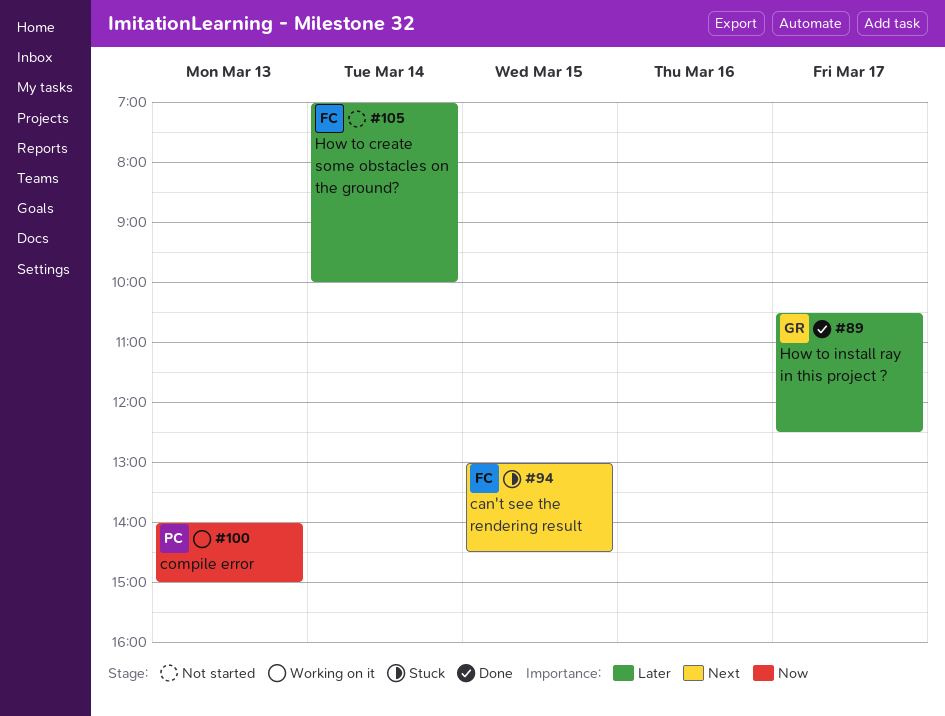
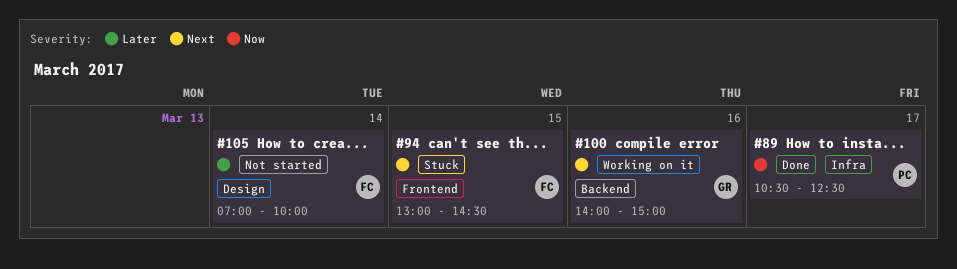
#89, owner: GR -> PC
#89, priority: Later -> Now
#100, owner: PC -> GR
#100, priority: Now -> Next
#100, day: Mar 13 -> Mar 16

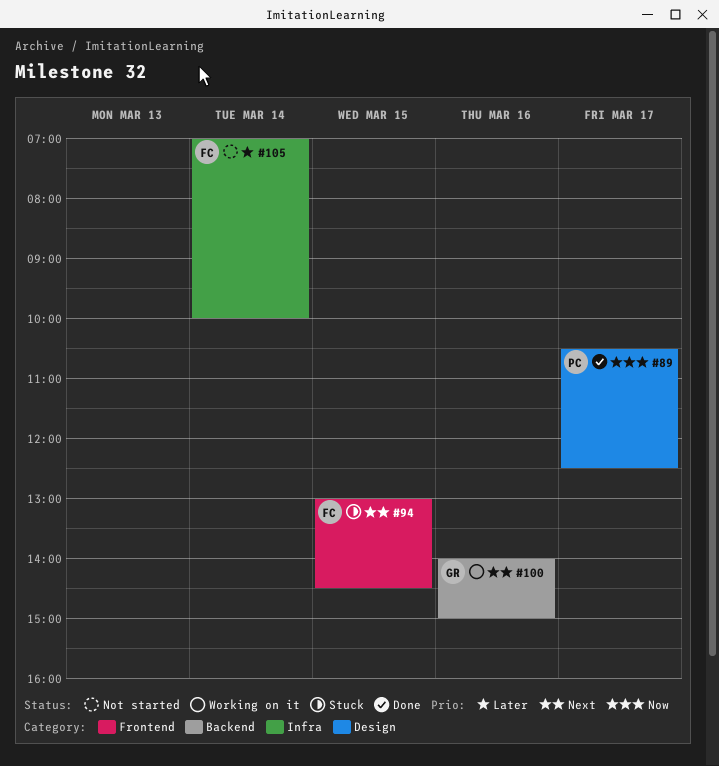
#89, label: Infra -> Design
#105, label: Design -> Infra

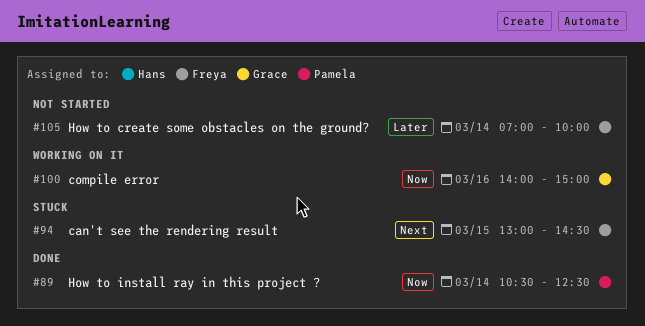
#89, day: Mar 17 -> Mar 14
#100, priority: Next -> Now

